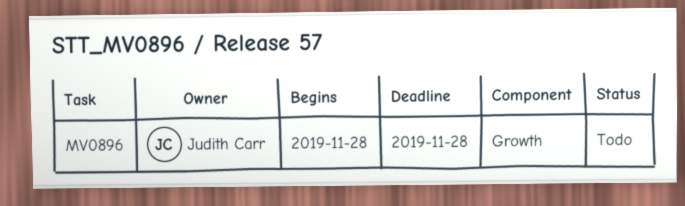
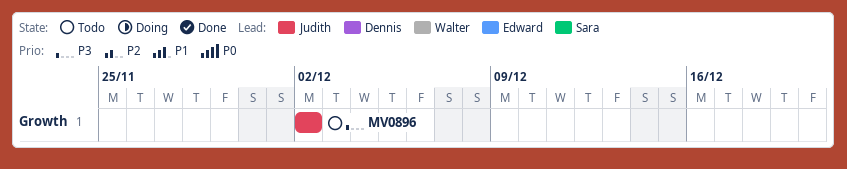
MV0896, start: Nov 28 -> Dec 2
MV0896, due: Nov 28 -> Dec 2

